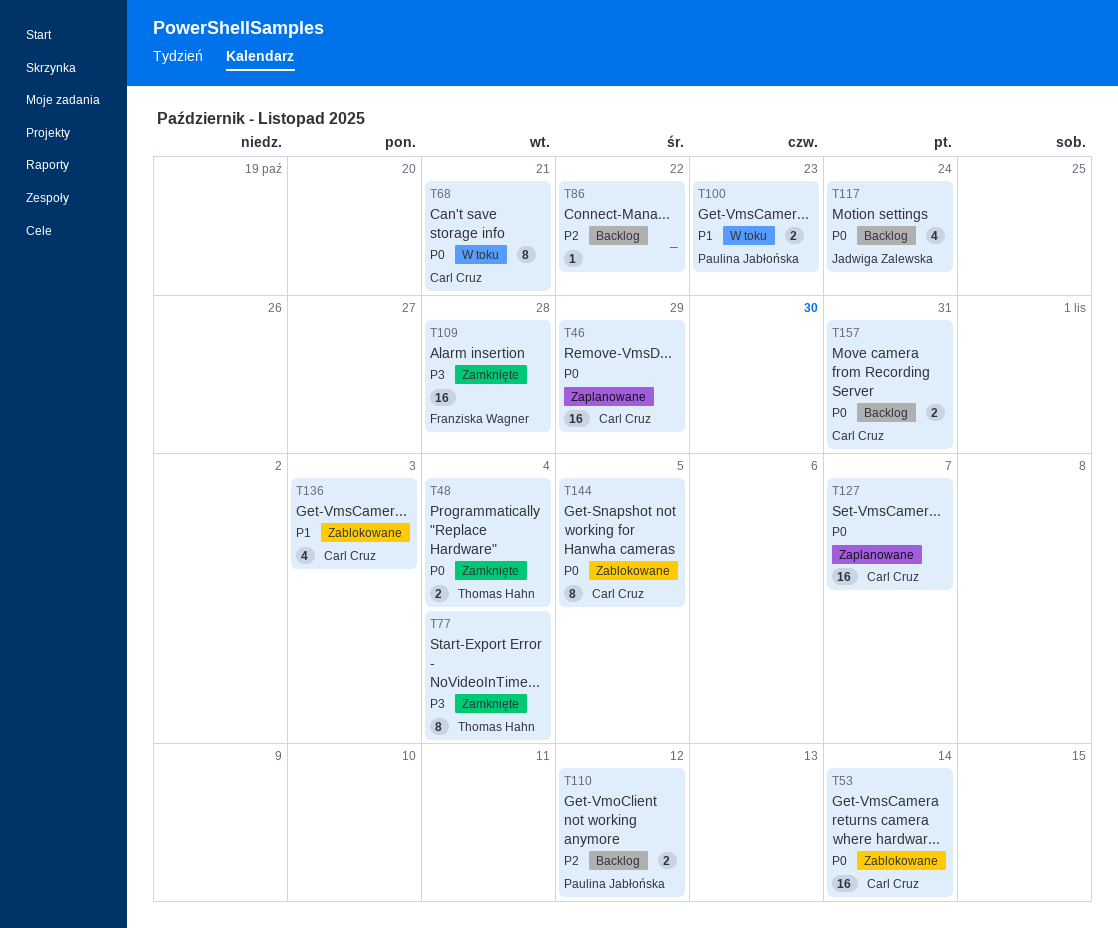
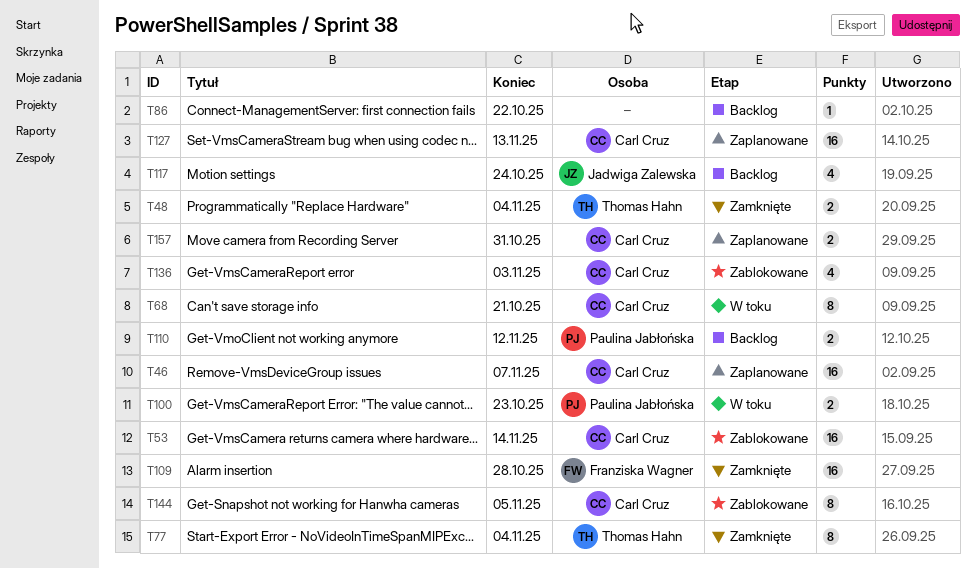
T46, due: Oct 29 -> Nov 7
T127, due: Nov 7 -> Nov 13
T157, status: Backlog -> Zaplanowane

